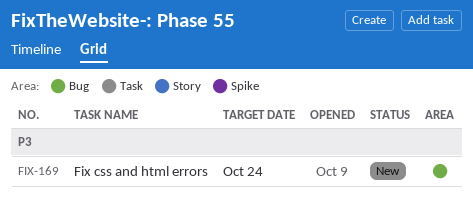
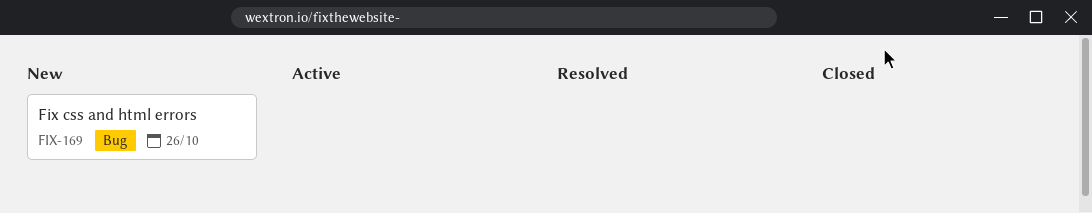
FIX-169, due: Oct 24 -> Oct 26

